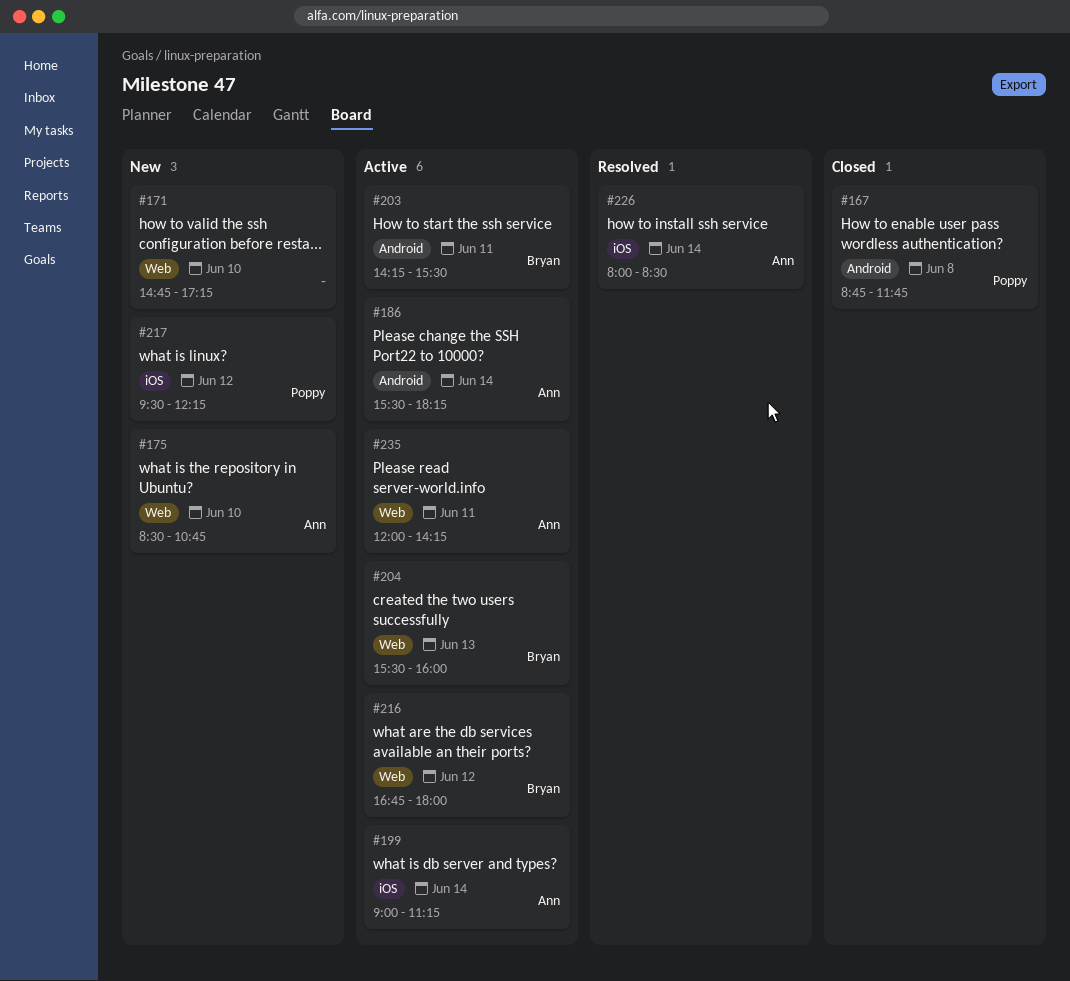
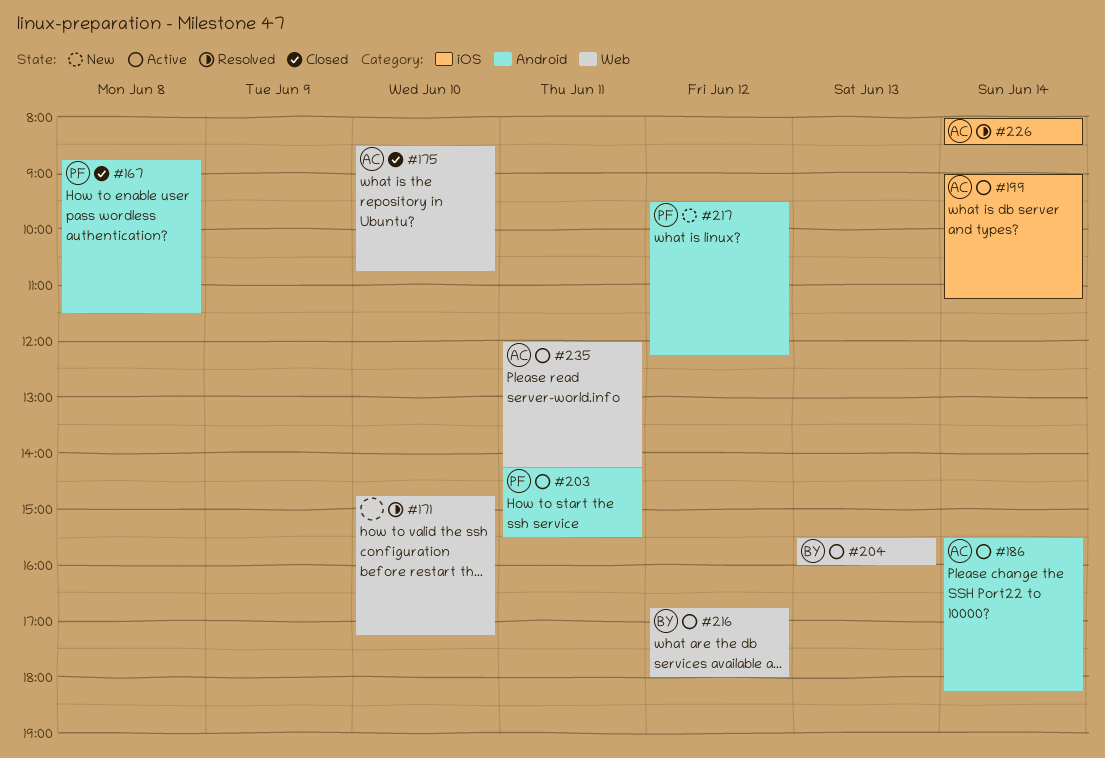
#167, ends: 11:45 -> 11:30
#171, status: New -> Resolved
#175, status: New -> Closed
#203, owner: Bryan -> Poppy
#217, label: iOS -> Android

